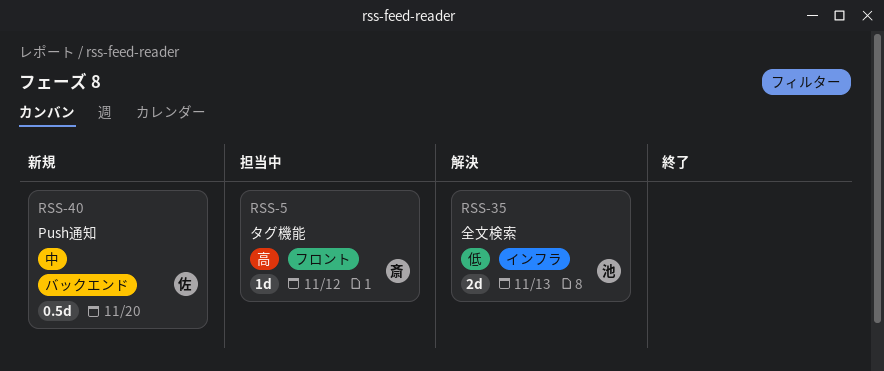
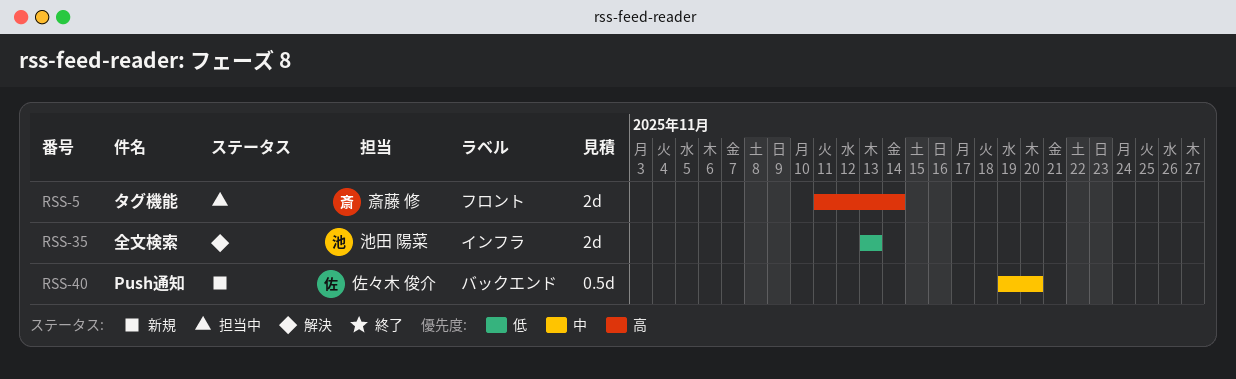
RSS-5, estimate: 1d -> 2d
RSS-5, due: Nov 12 -> Nov 14

